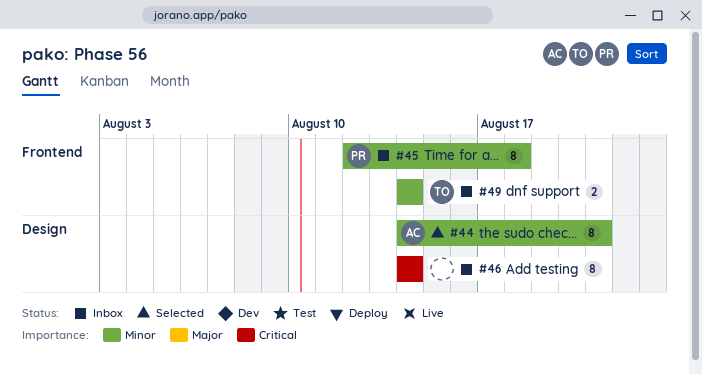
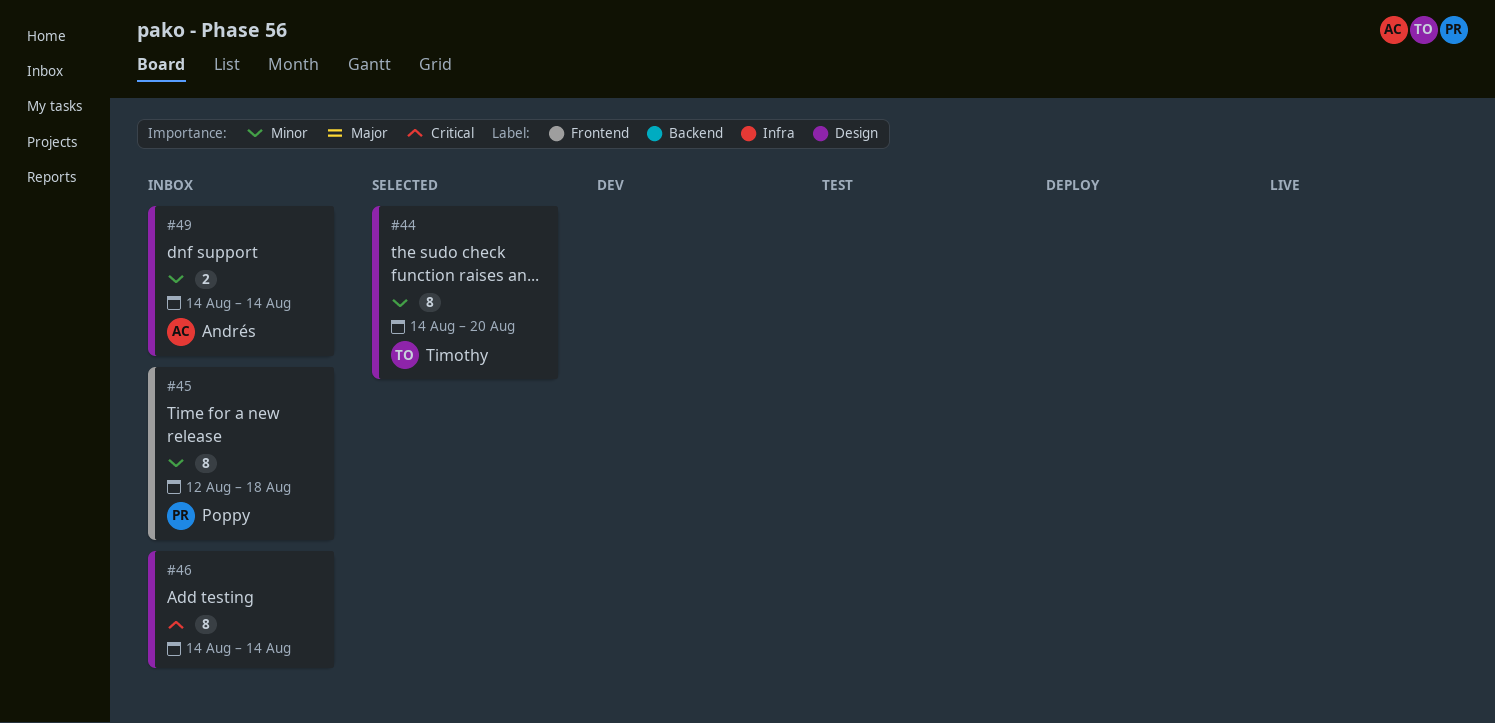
#44, owner: Andrés -> Timothy
#44, due: Aug 21 -> Aug 20
#49, owner: Timothy -> Andrés
#49, label: Frontend -> Design

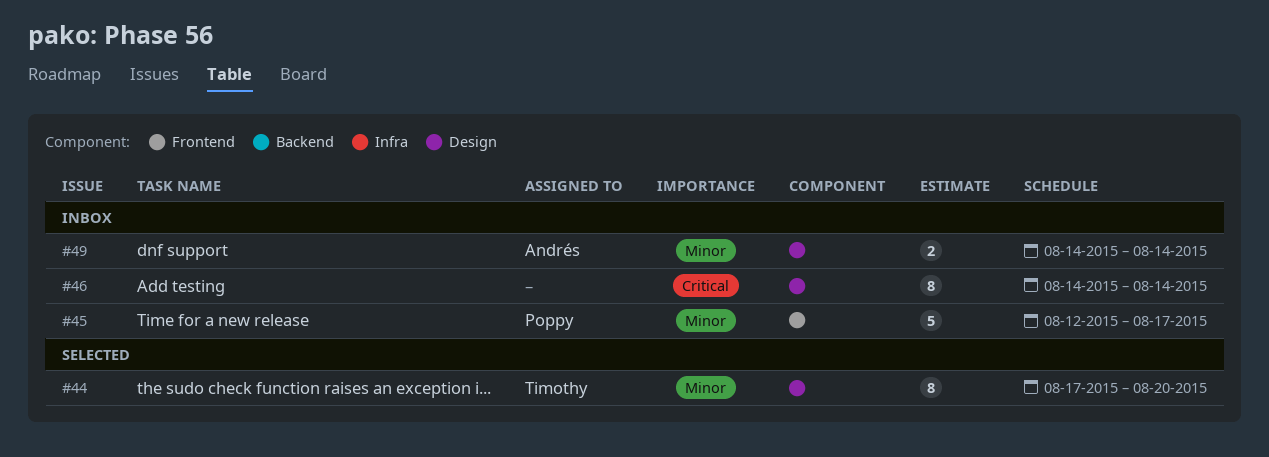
#44, start: Aug 14 -> Aug 17
#45, estimate: 8 -> 5
#45, due: Aug 18 -> Aug 17

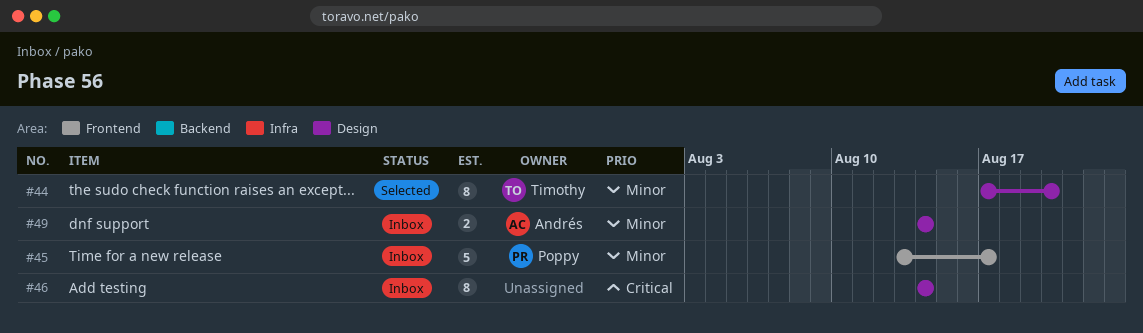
#45, start: Aug 12 -> Aug 13

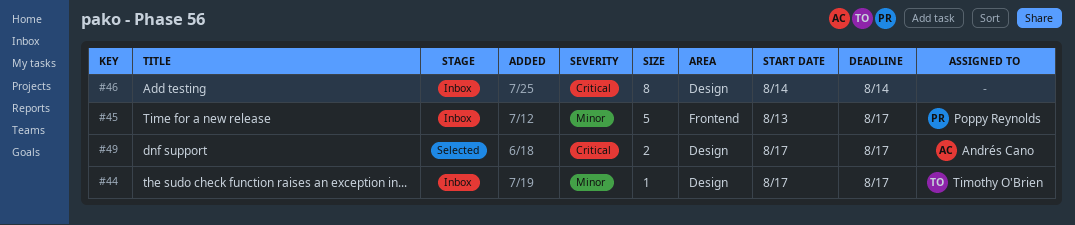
#44, status: Selected -> Inbox
#44, estimate: 8 -> 1
#44, due: Aug 20 -> Aug 17
#49, status: Inbox -> Selected
#49, priority: Minor -> Critical
#49, start: Aug 14 -> Aug 17
#49, due: Aug 14 -> Aug 17

